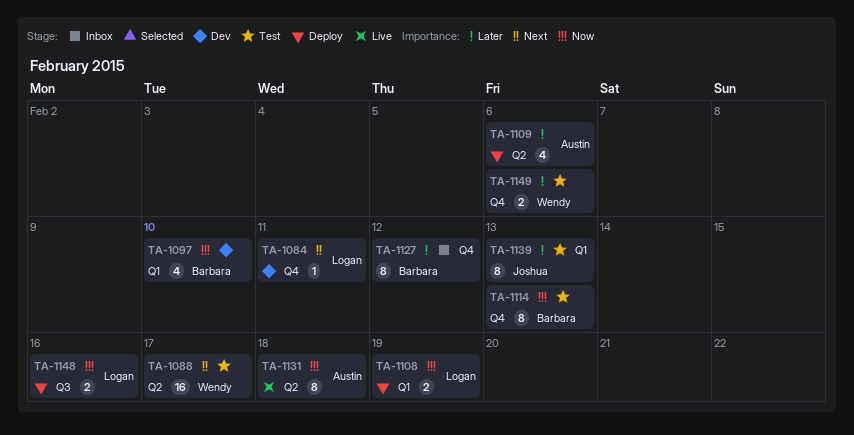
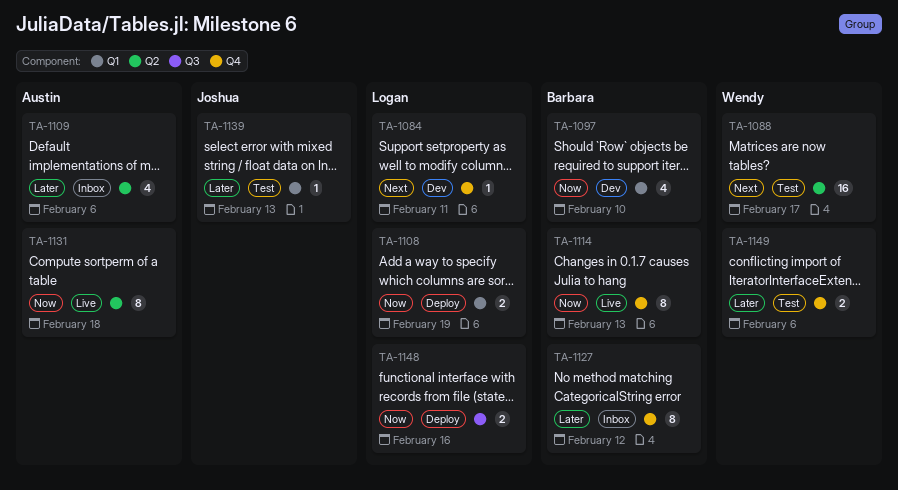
TA-1109, status: Deploy -> Inbox
TA-1114, status: Test -> Live
TA-1139, estimate: 8 -> 1

